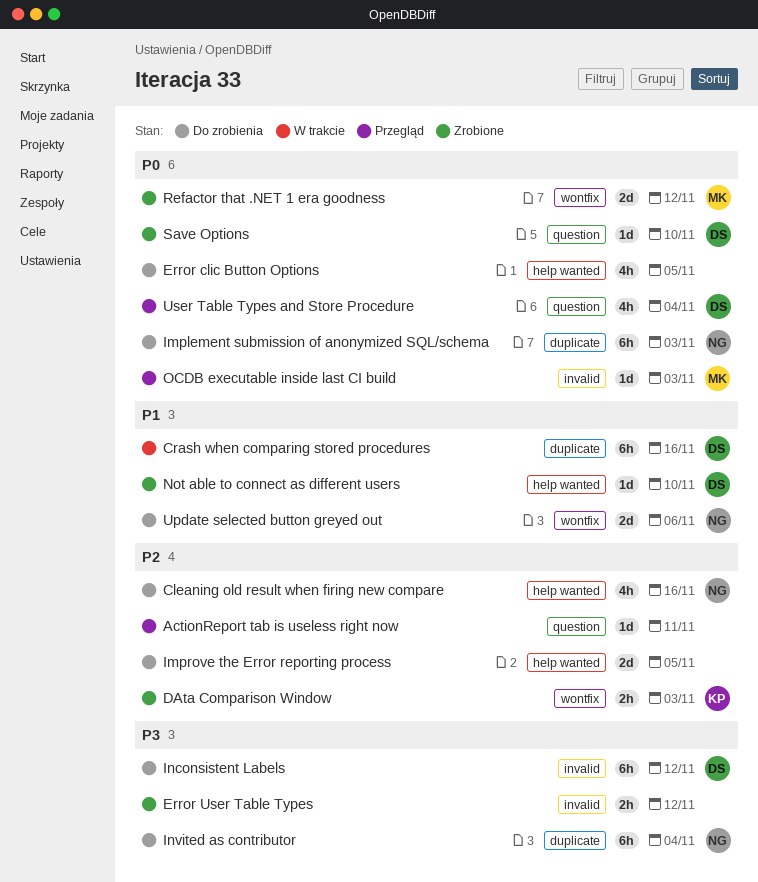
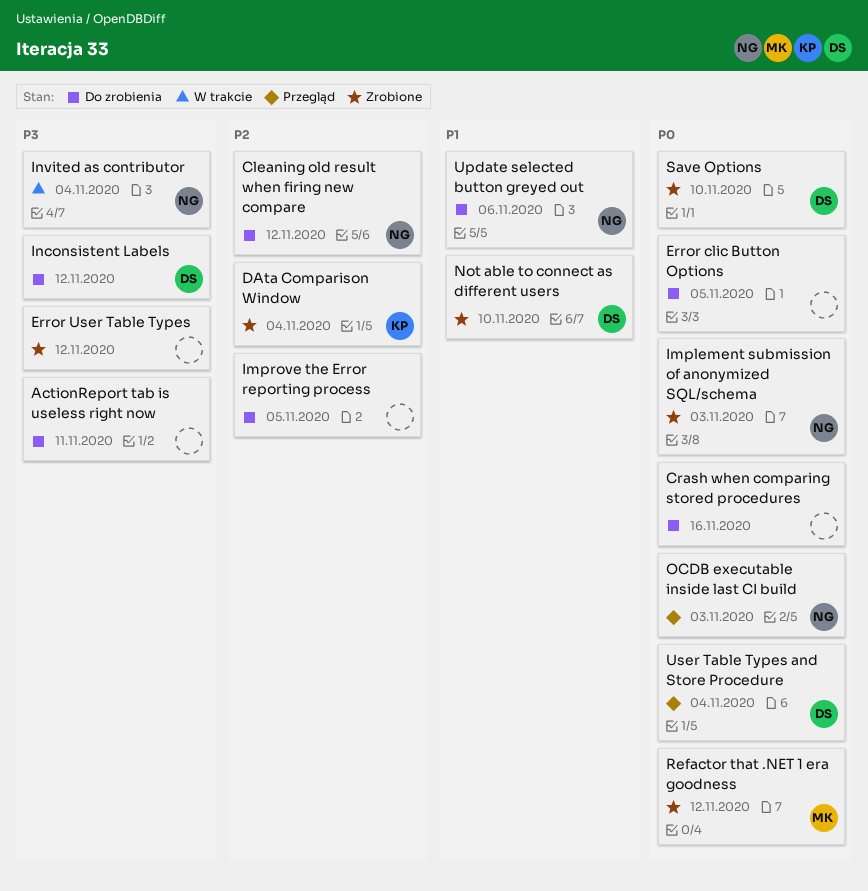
ActionReport tab is useless right now, status: Przegląd -> Do zrobienia
ActionReport tab is useless right now, priority: P2 -> P3
Cleaning old result when firing new compare, due: Nov 16 -> Nov 12
Crash when comparing stored procedures, status: W trakcie -> Do zrobienia
Crash when comparing stored procedures, owner: DS -> none
Crash when comparing stored procedures, priority: P1 -> P0
DAta Comparison Window, due: Nov 3 -> Nov 4
Implement submission of anonymized SQL/schema, status: Do zrobienia -> Zrobione
Invited as contributor, status: Do zrobienia -> W trakcie
OCDB executable inside last CI build, owner: MK -> NG

